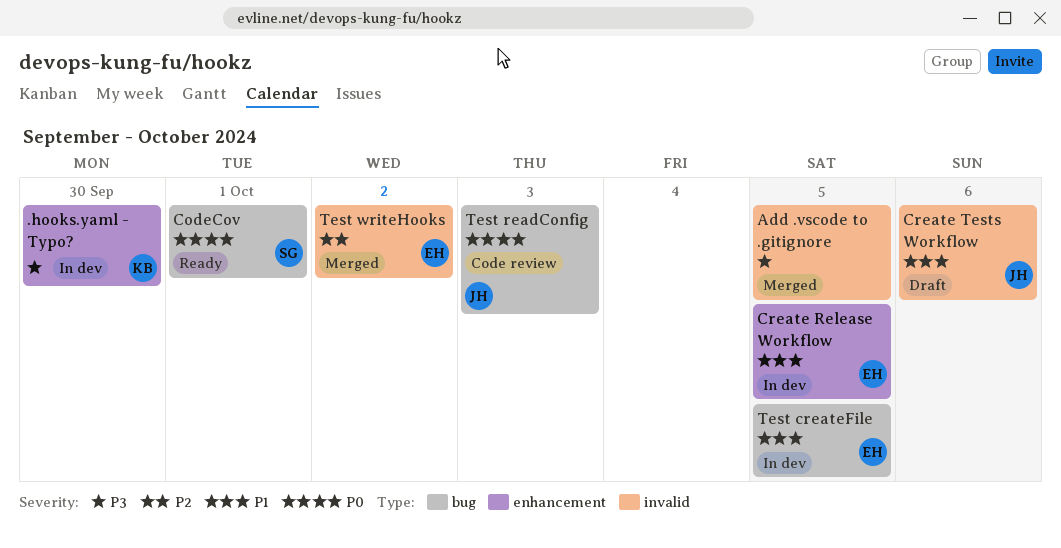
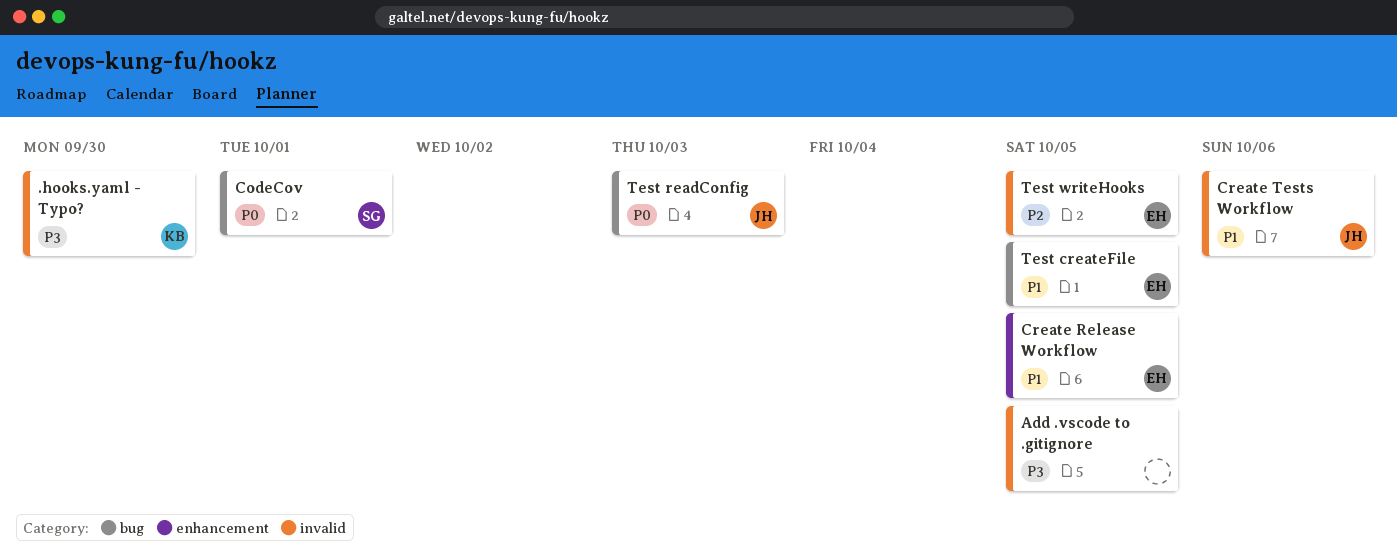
.hooks.yaml - Typo?, label: enhancement -> invalid
Test writeHooks, due: Oct 2 -> Oct 5

